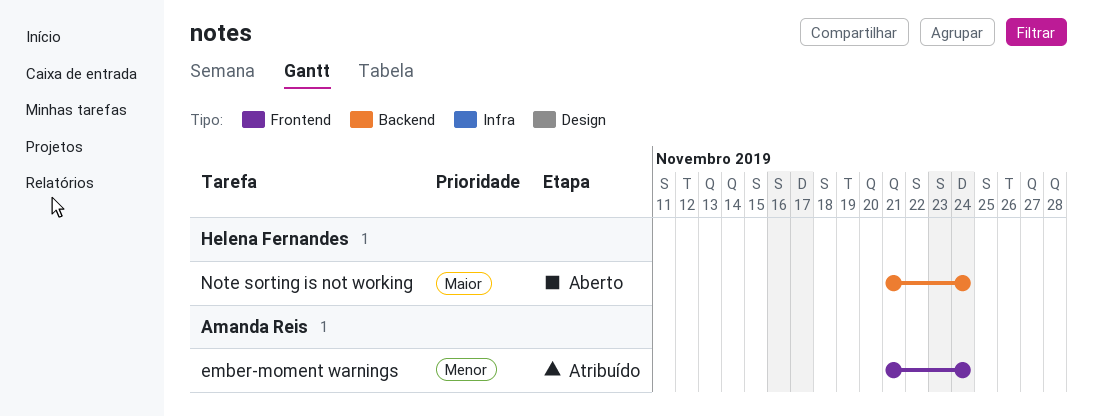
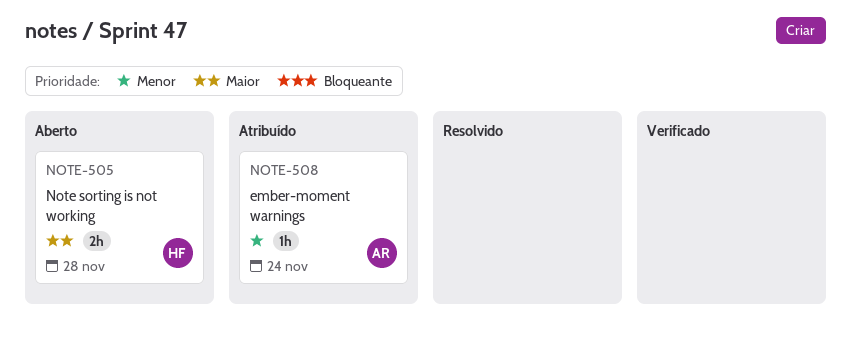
Note sorting is not working, due: Nov 24 -> Nov 28

